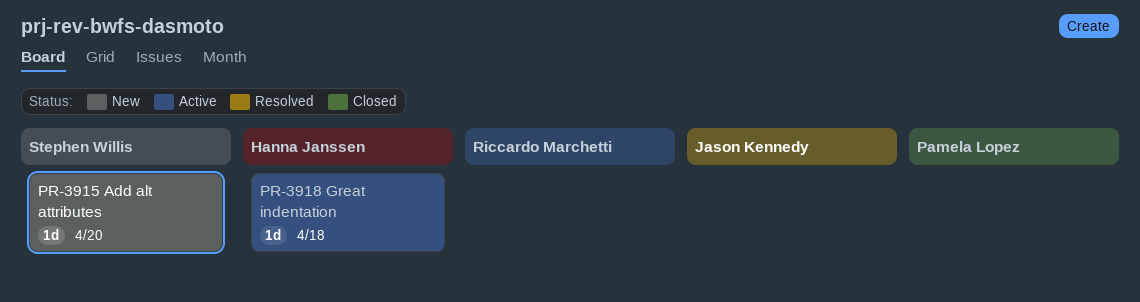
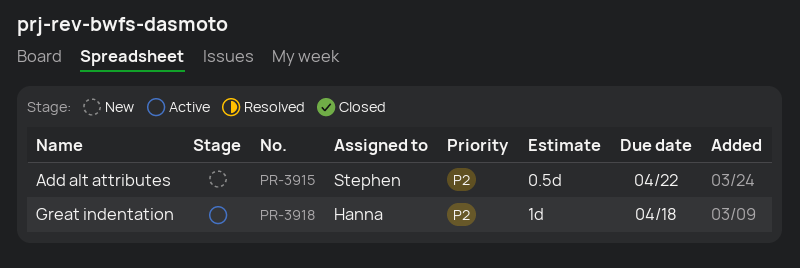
PR-3915, estimate: 1d -> 0.5d
PR-3915, due: Apr 20 -> Apr 22

